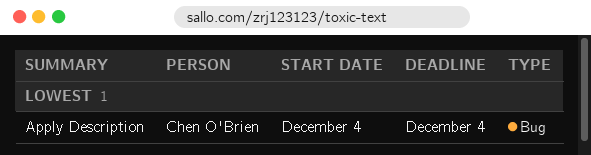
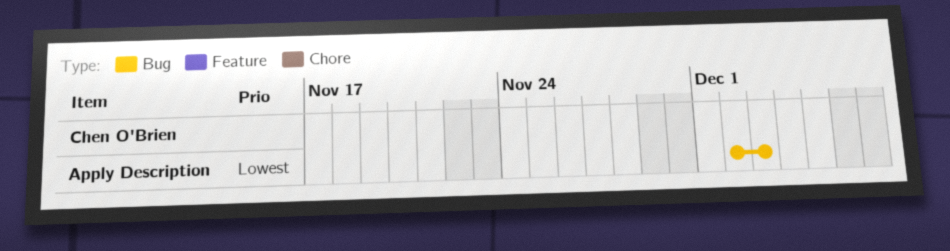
Apply Description, start: Dec 4 -> Dec 2
Apply Description, due: Dec 4 -> Dec 3

